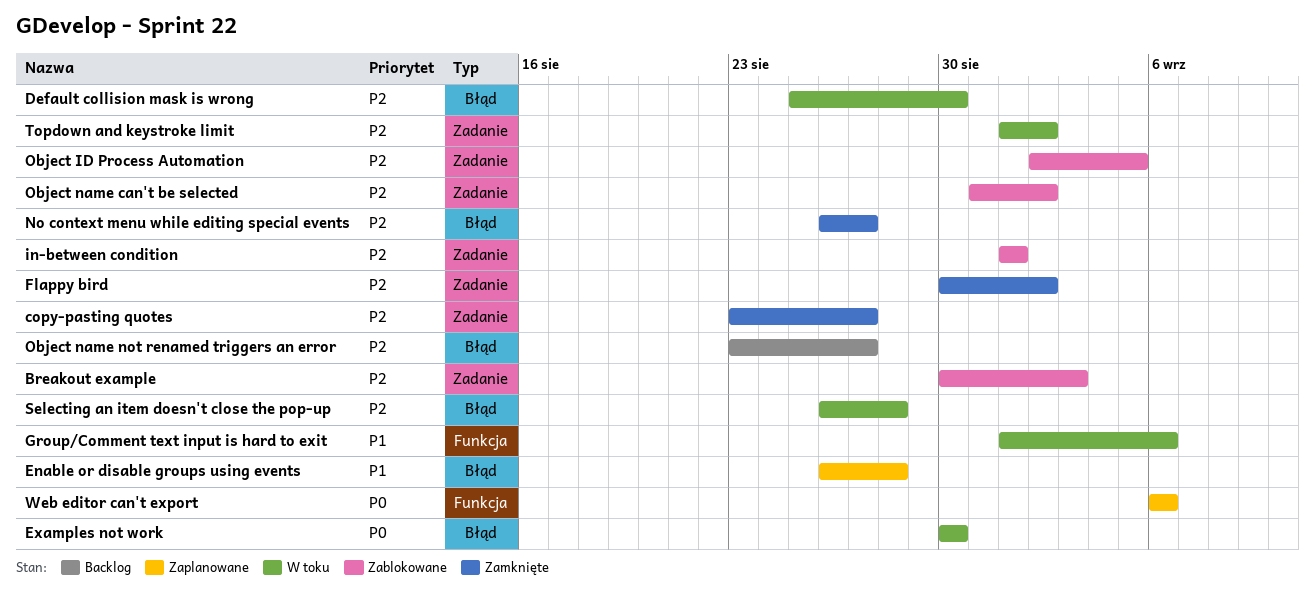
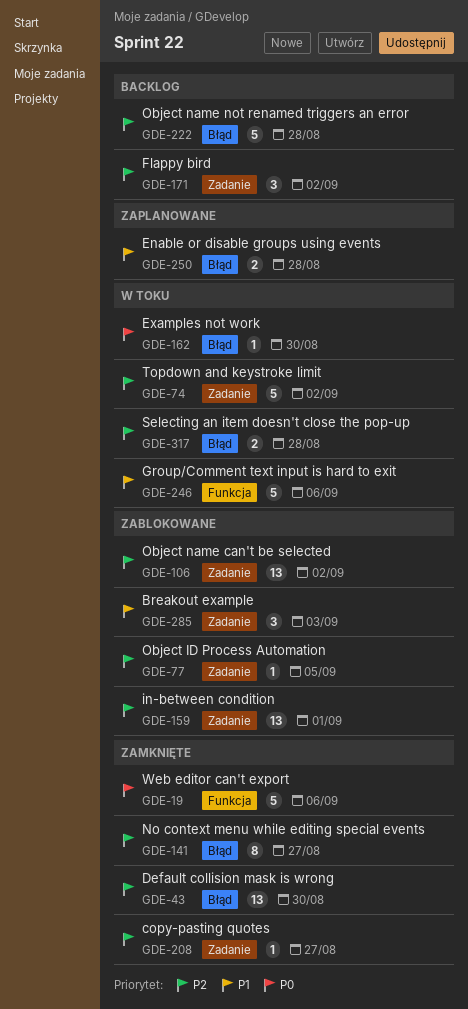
Breakout example, priority: P2 -> P1
Default collision mask is wrong, status: W toku -> Zamknięte
Flappy bird, status: Zamknięte -> Backlog
Object name not renamed triggers an error, due: Aug 27 -> Aug 28
Web editor can't export, status: Zaplanowane -> Zamknięte

